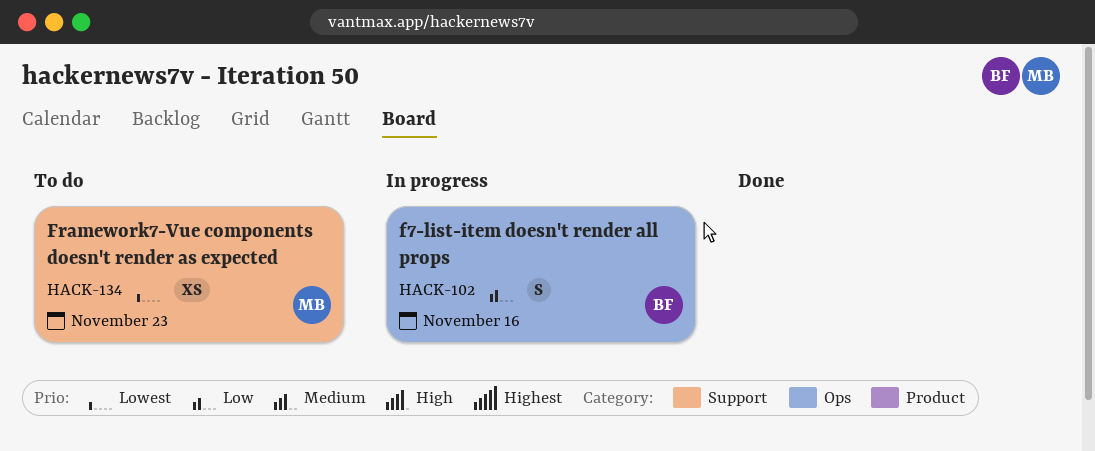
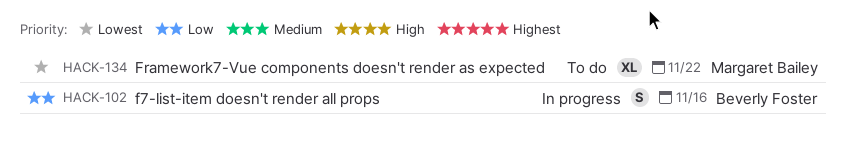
HACK-134, estimate: XS -> XL
HACK-134, due: Nov 23 -> Nov 22

